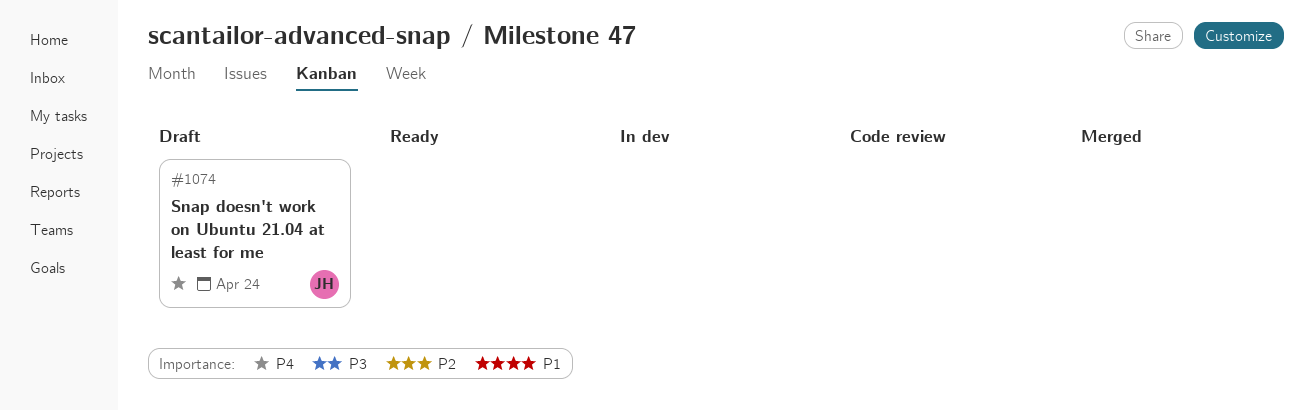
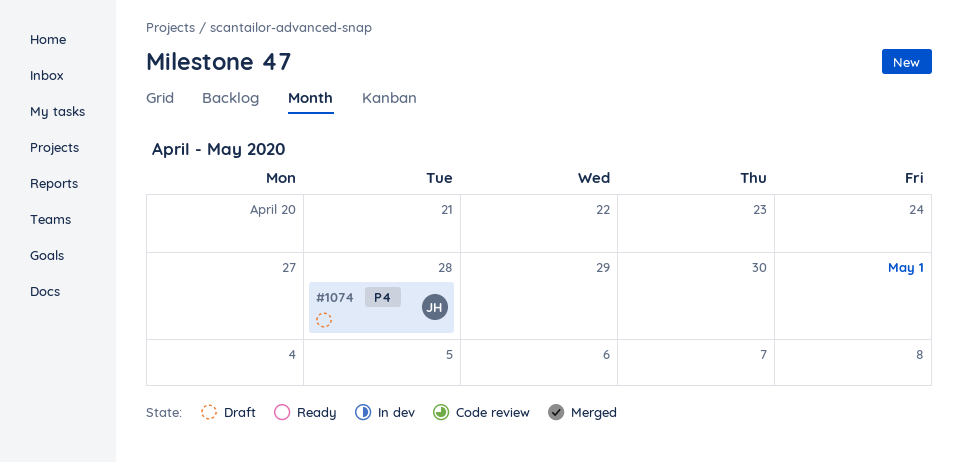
#1074, due: Apr 24 -> Apr 28

